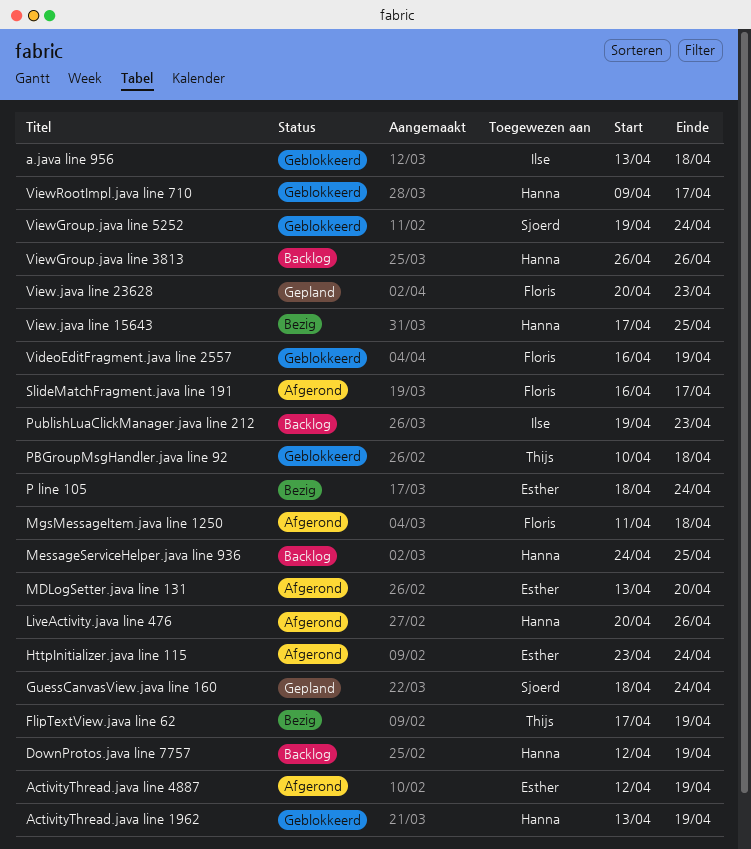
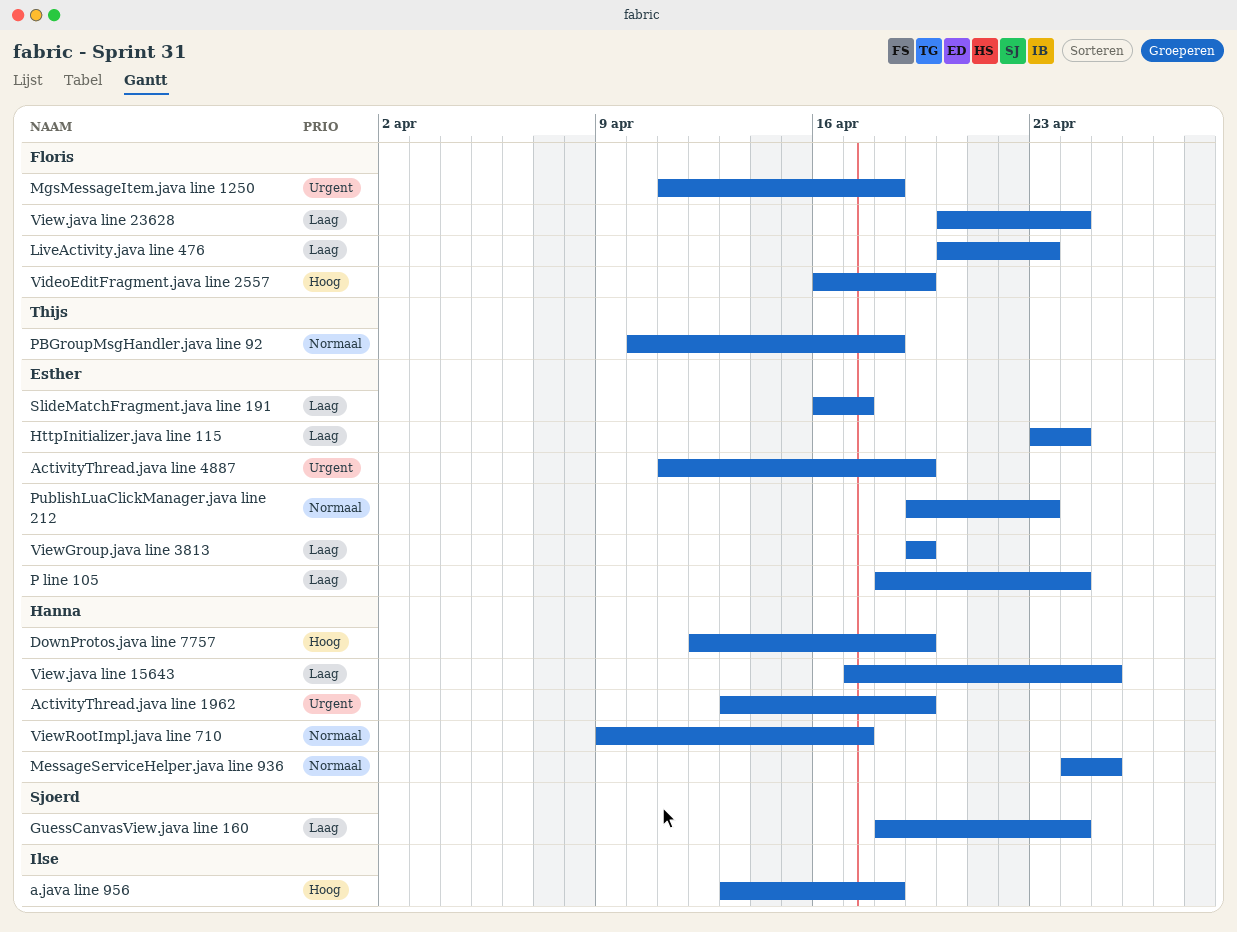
ActivityThread.java line 4887, start: Apr 12 -> Apr 11
FlipTextView.java line 62: present -> none
LiveActivity.java line 476, owner: Hanna -> Floris
LiveActivity.java line 476, due: Apr 26 -> Apr 23
MDLogSetter.java line 131: present -> none
PublishLuaClickManager.java line 212, owner: Ilse -> Esther
SlideMatchFragment.java line 191, owner: Floris -> Esther
View.java line 23628, due: Apr 23 -> Apr 24
ViewGroup.java line 3813, owner: Hanna -> Esther
ViewGroup.java line 3813, start: Apr 26 -> Apr 19
ViewGroup.java line 3813, due: Apr 26 -> Apr 19
ViewGroup.java line 5252: present -> none

